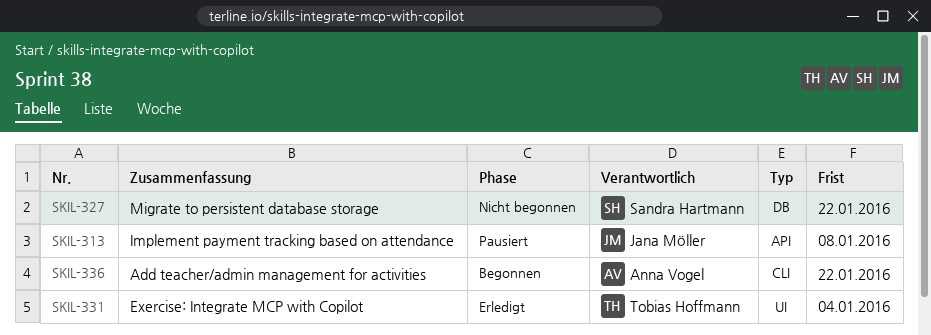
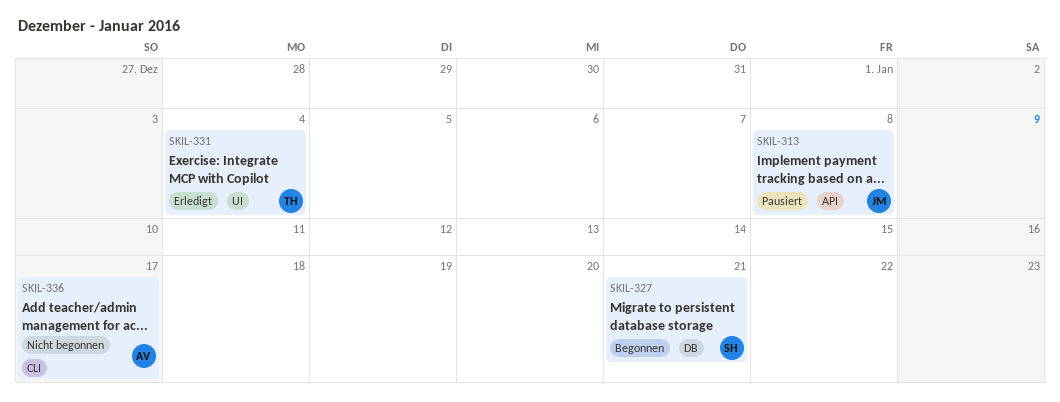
SKIL-327, status: Nicht begonnen -> Begonnen
SKIL-327, due: Jan 22 -> Jan 21
SKIL-336, status: Begonnen -> Nicht begonnen
SKIL-336, due: Jan 22 -> Jan 17

